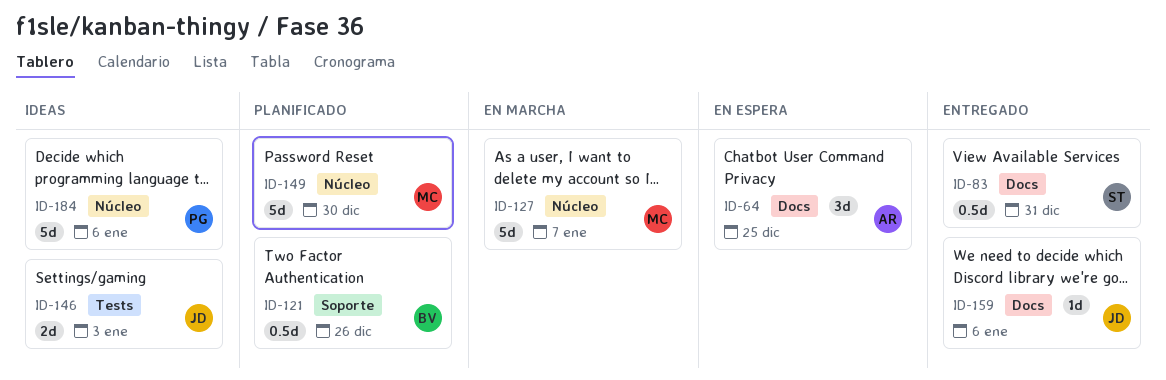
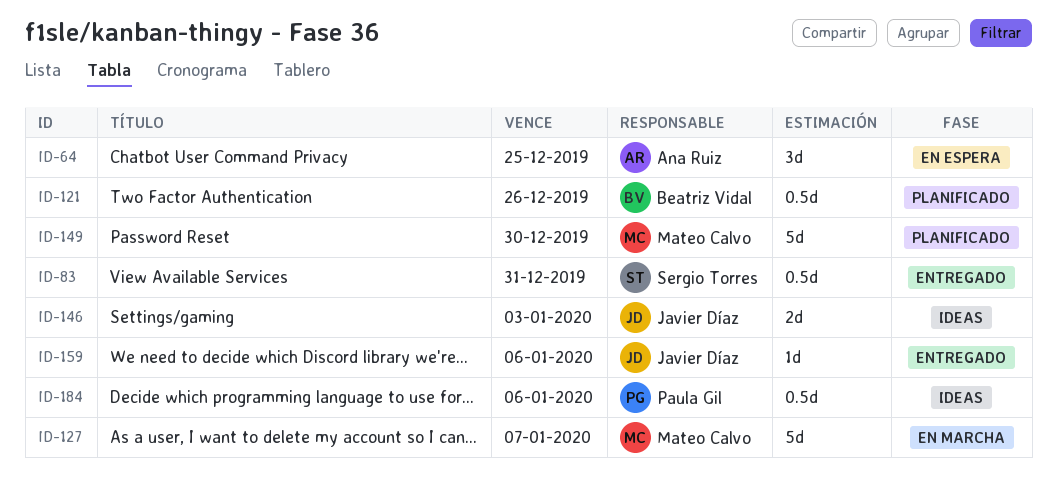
ID-184, estimate: 5d -> 0.5d

